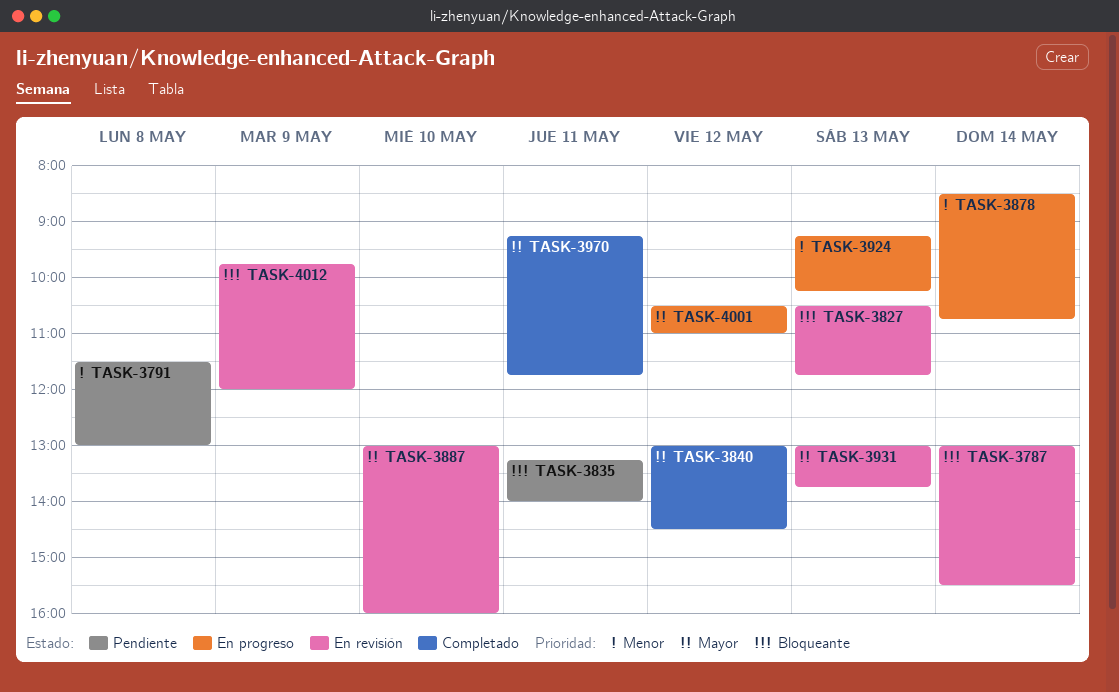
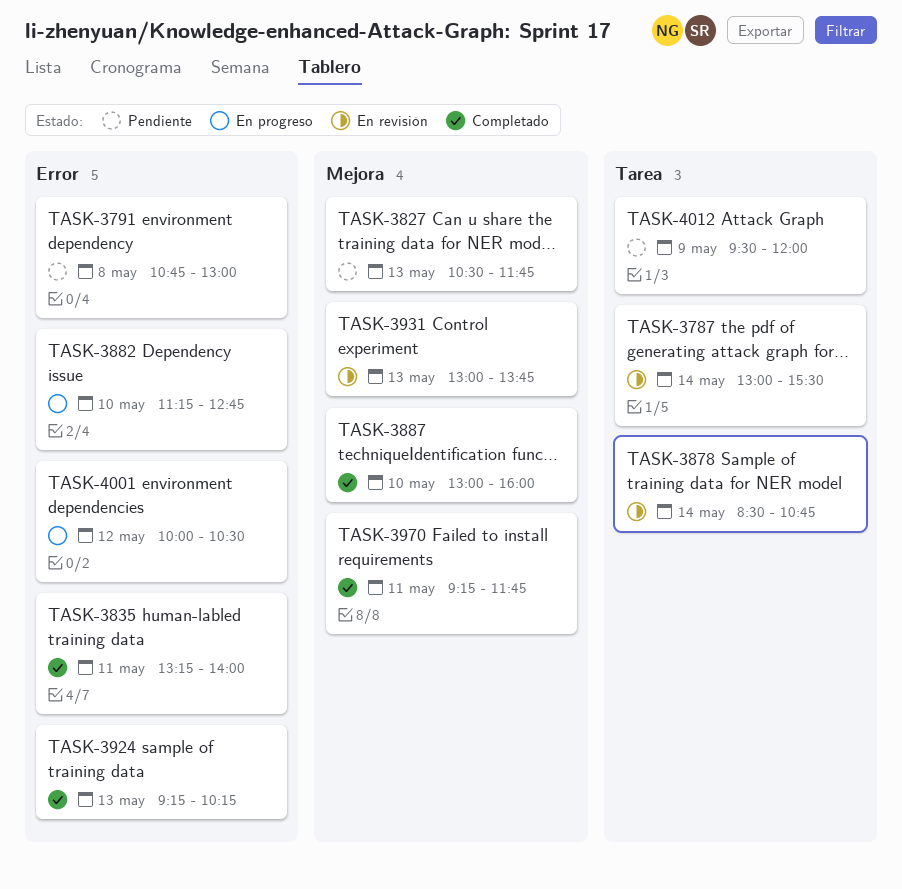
TASK-3791, begins: 11:30 -> 10:45
TASK-3827, status: En revisión -> Pendiente
TASK-3835, status: Pendiente -> Completado
TASK-3840: present -> none
TASK-3878, status: En progreso -> En revisión
TASK-3882: none -> present
TASK-3887, status: En revisión -> Completado
TASK-3924, status: En progreso -> Completado
TASK-4001, begins: 10:30 -> 10:00
TASK-4001, ends: 11:00 -> 10:30
TASK-4012, status: En revisión -> Pendiente
TASK-4012, begins: 09:45 -> 09:30

